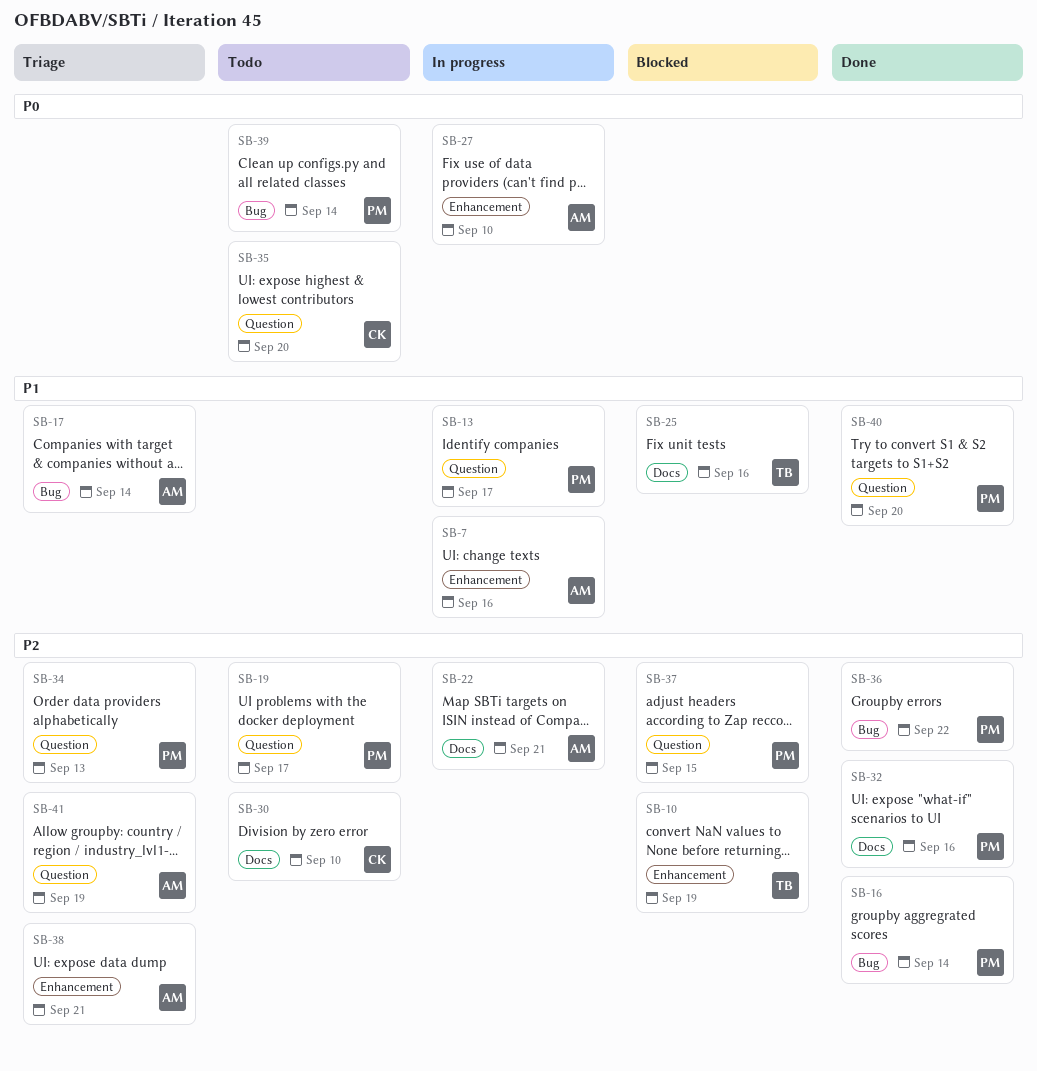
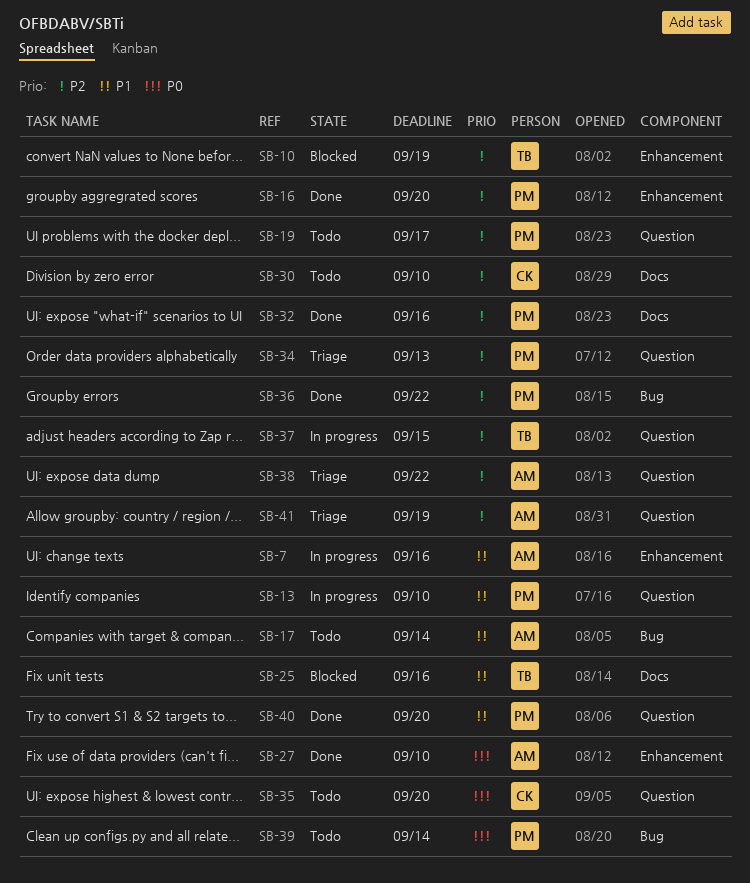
SB-13, due: Sep 17 -> Sep 10
SB-16, label: Bug -> Enhancement
SB-16, due: Sep 14 -> Sep 20
SB-17, status: Triage -> Todo
SB-22: present -> none
SB-27, status: In progress -> Done
SB-37, status: Blocked -> In progress
SB-37, owner: PM -> TB
SB-38, label: Enhancement -> Question
SB-38, due: Sep 21 -> Sep 22

